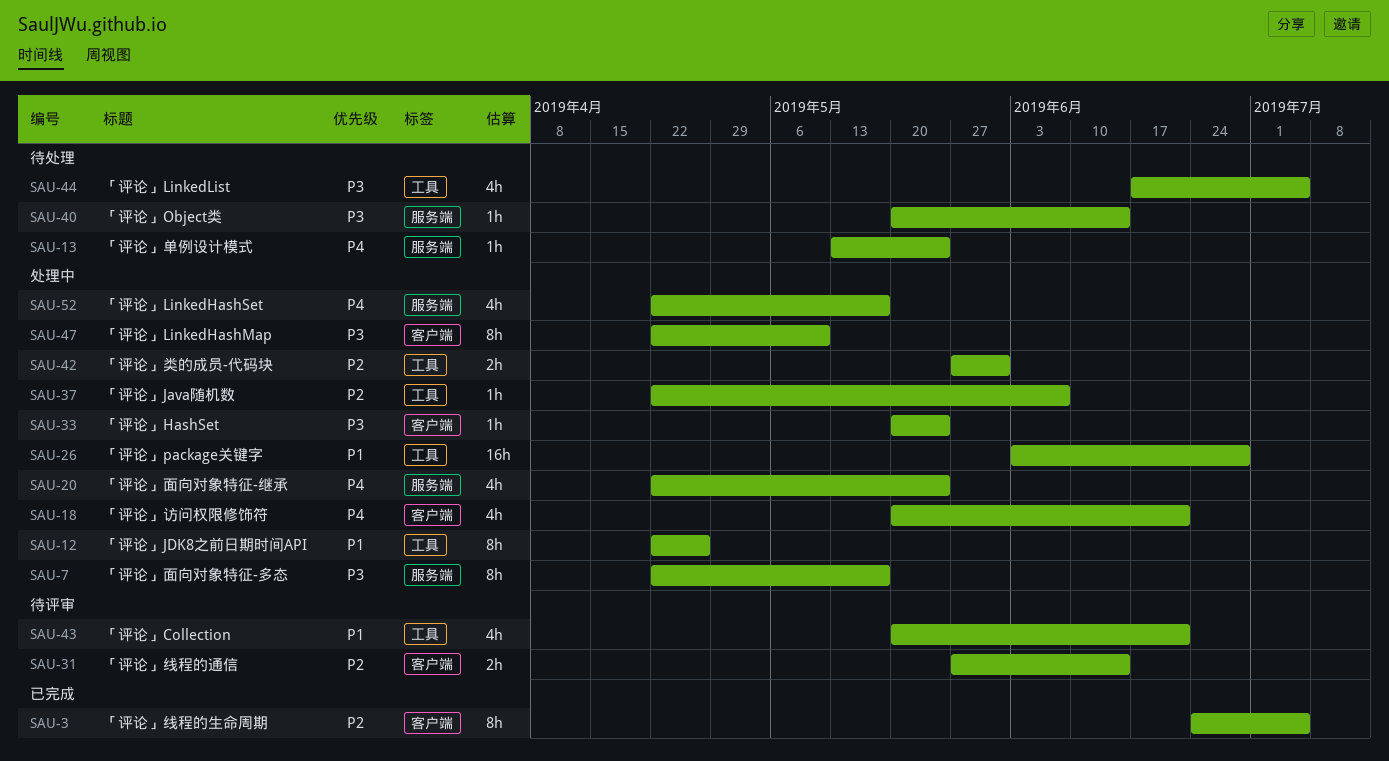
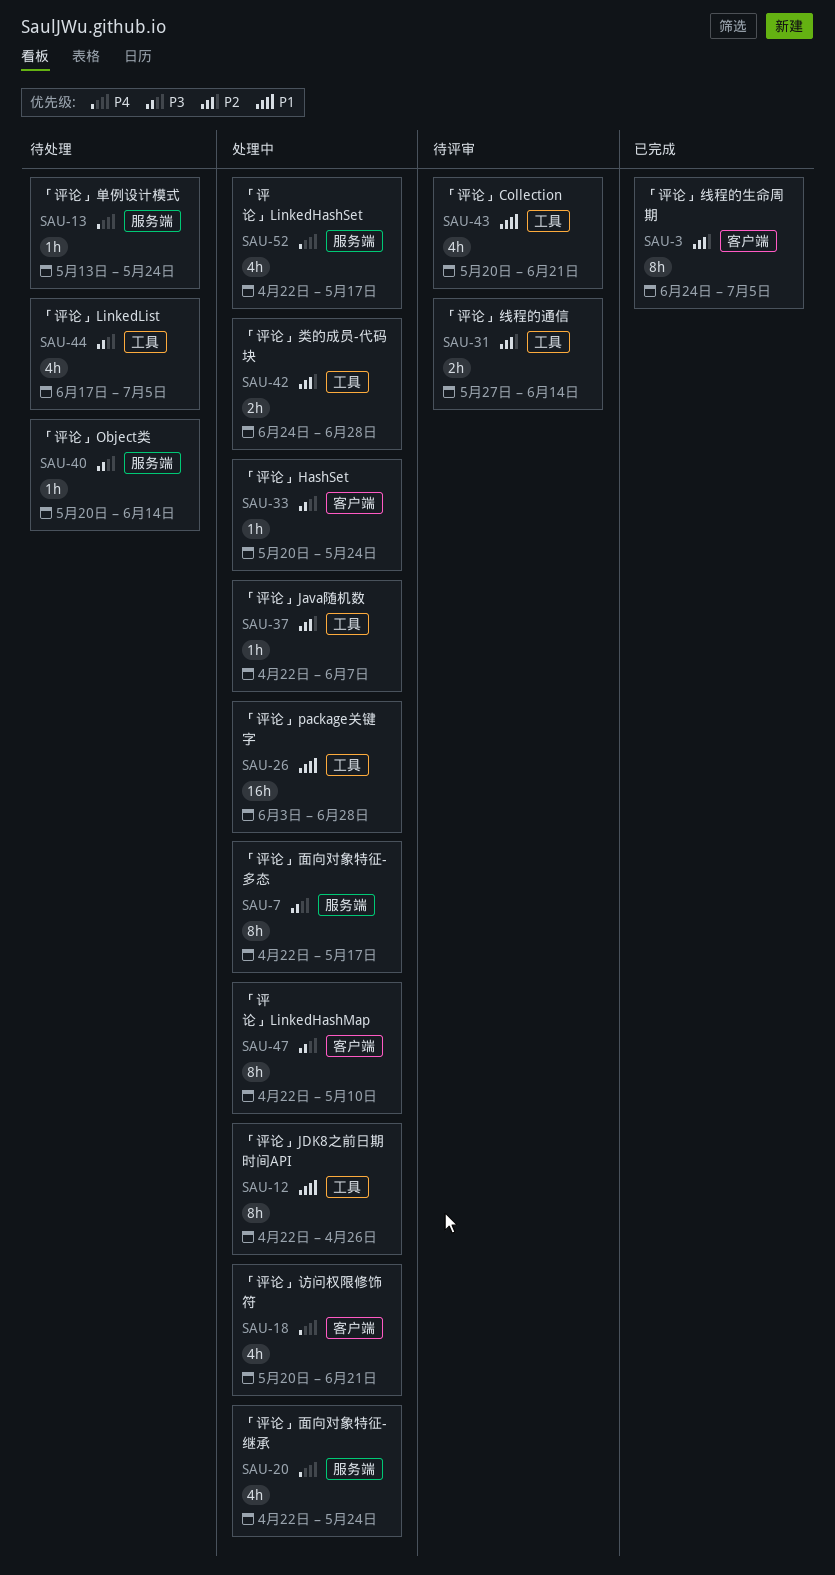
SAU-31, label: 客户端 -> 工具
SAU-42, start: May 27 -> Jun 24
SAU-42, due: May 31 -> Jun 28

